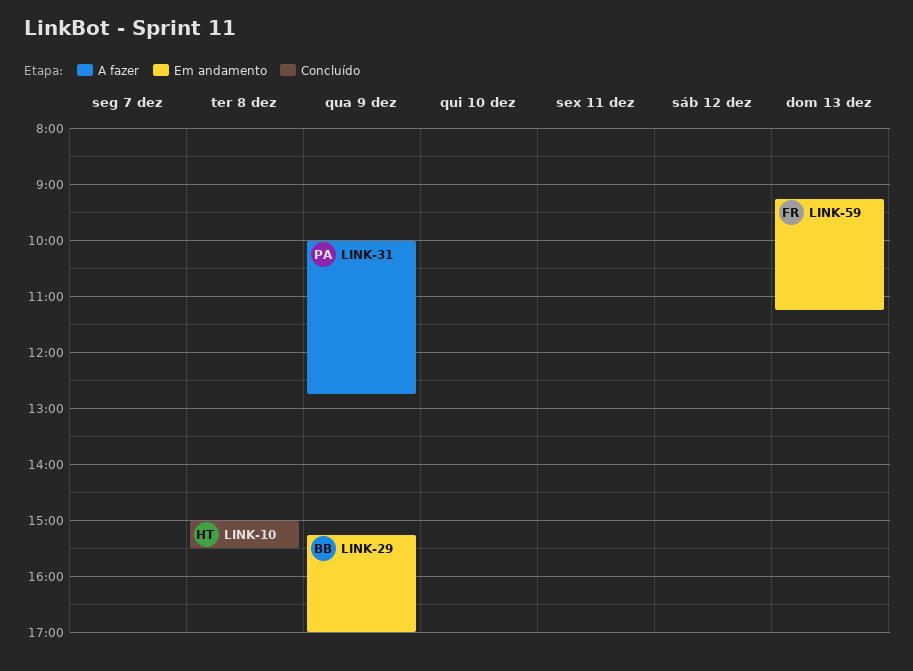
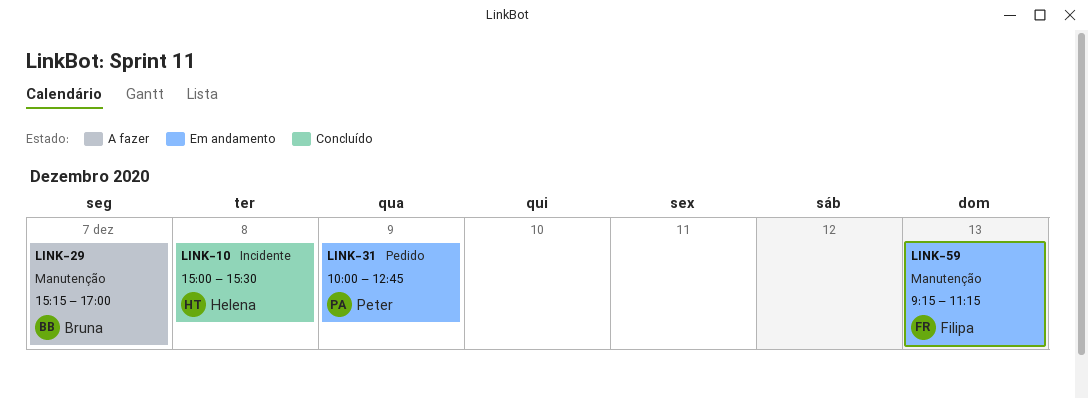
LINK-29, status: Em andamento -> A fazer
LINK-29, day: Dec 9 -> Dec 7
LINK-31, status: A fazer -> Em andamento

